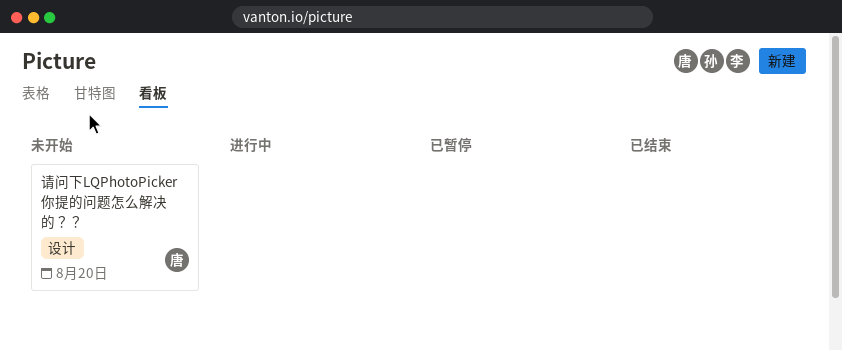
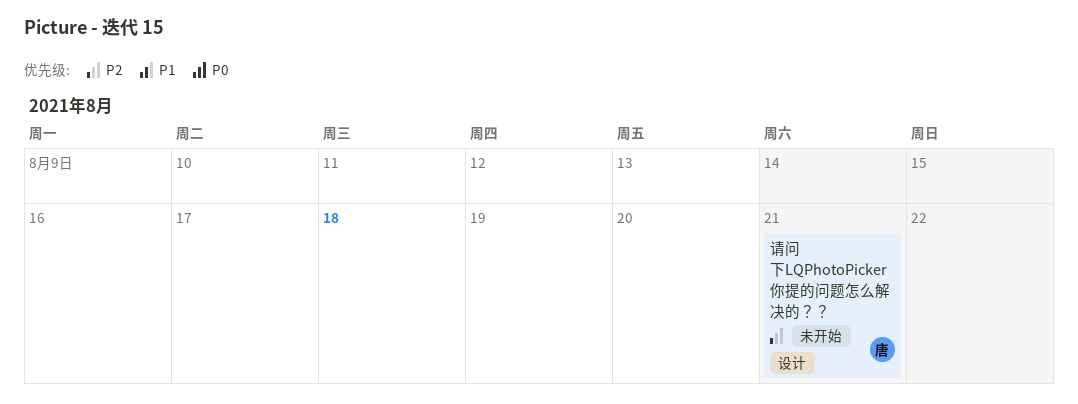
请问下LQPhotoPicker你提的问题怎么解决的？？, due: Aug 20 -> Aug 21

